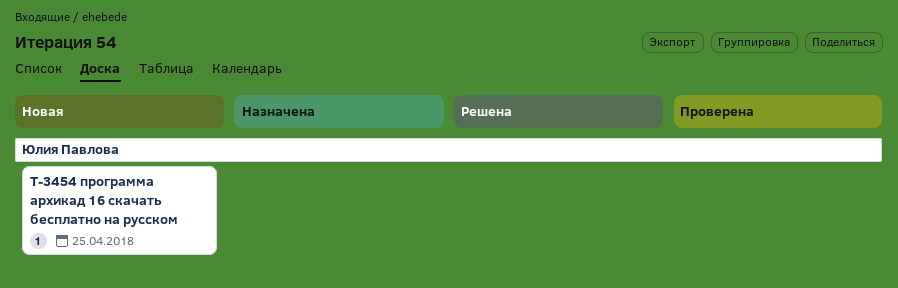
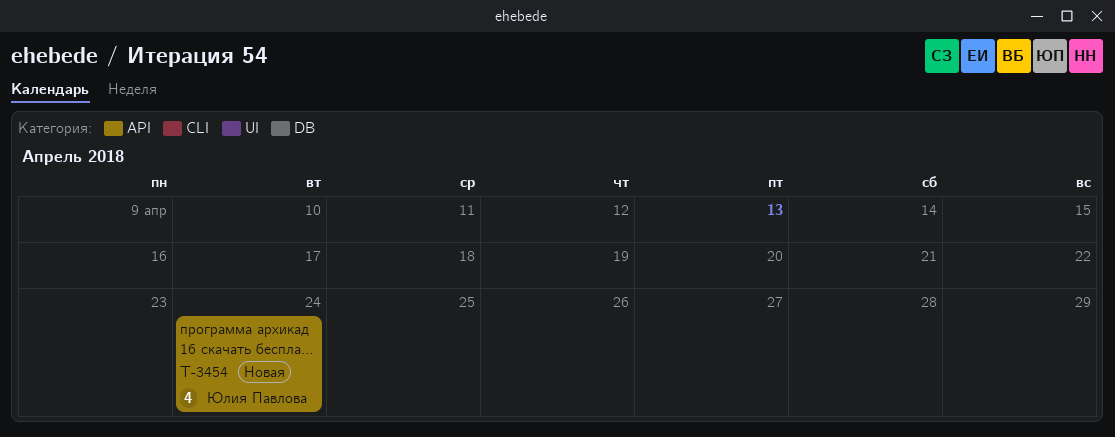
T-3454, estimate: 1 -> 4
T-3454, due: Apr 25 -> Apr 24

